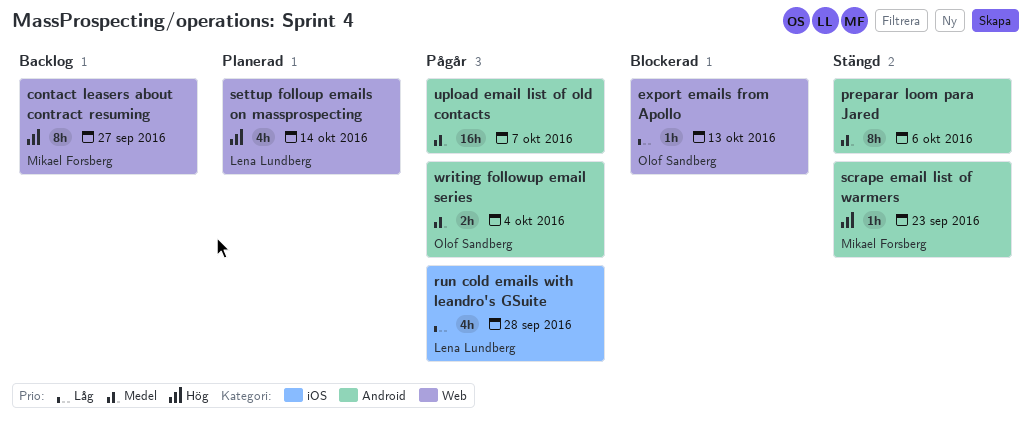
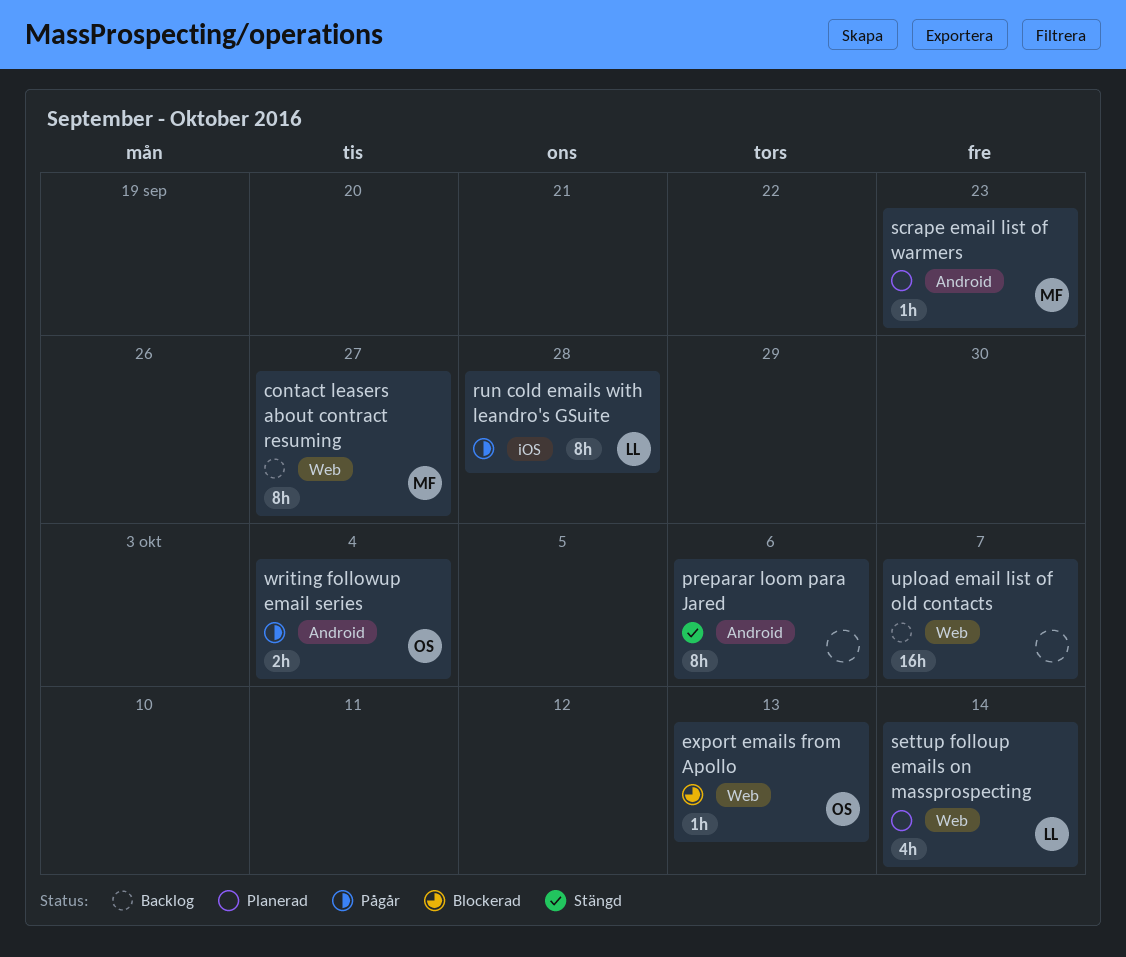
run cold emails with leandro's GSuite, estimate: 4h -> 8h
scrape email list of warmers, status: Stängd -> Planerad
upload email list of old contacts, status: Pågår -> Backlog
upload email list of old contacts, label: Android -> Web

